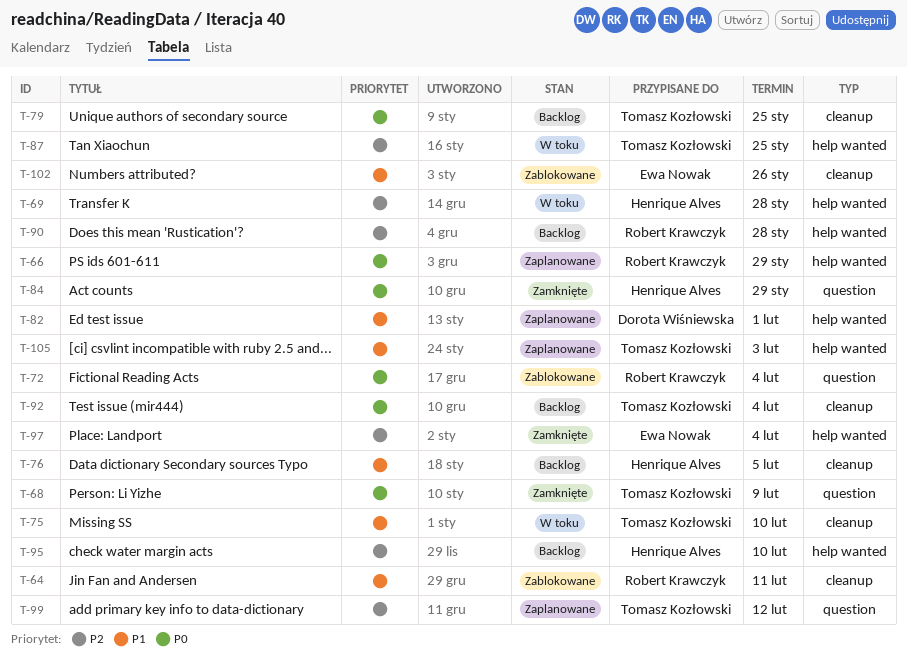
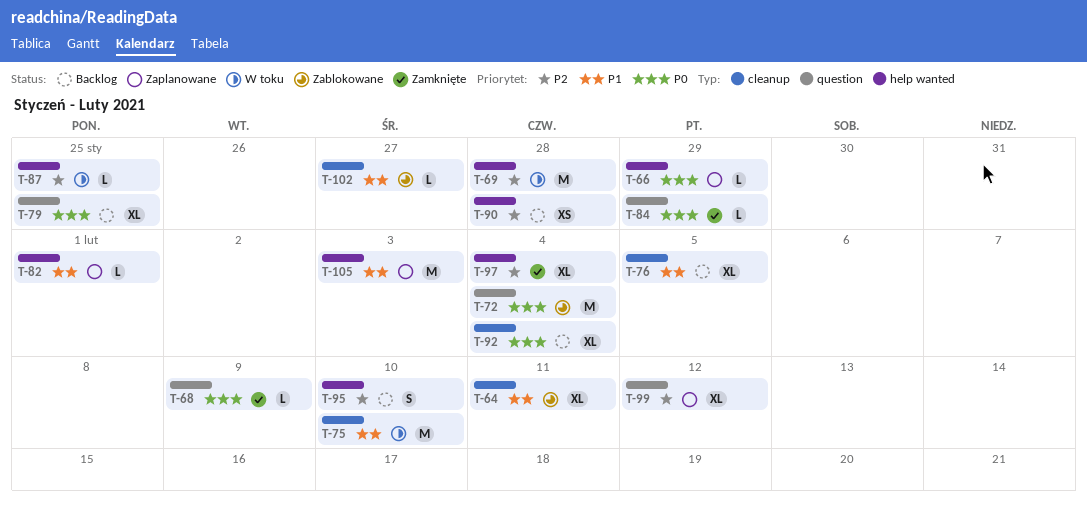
T-79, label: cleanup -> question
T-102, due: Jan 26 -> Jan 27

